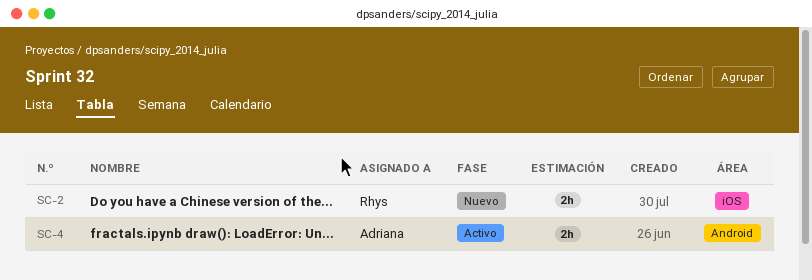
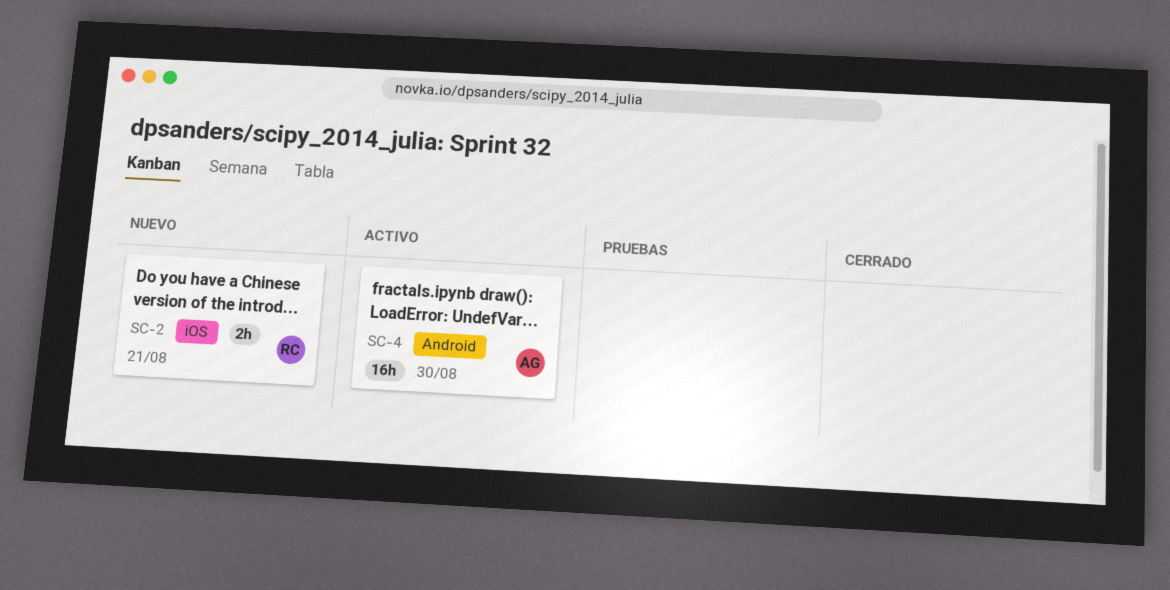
SC-4, estimate: 2h -> 16h

